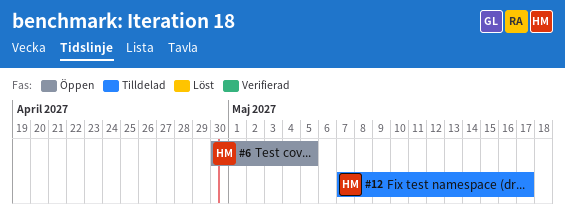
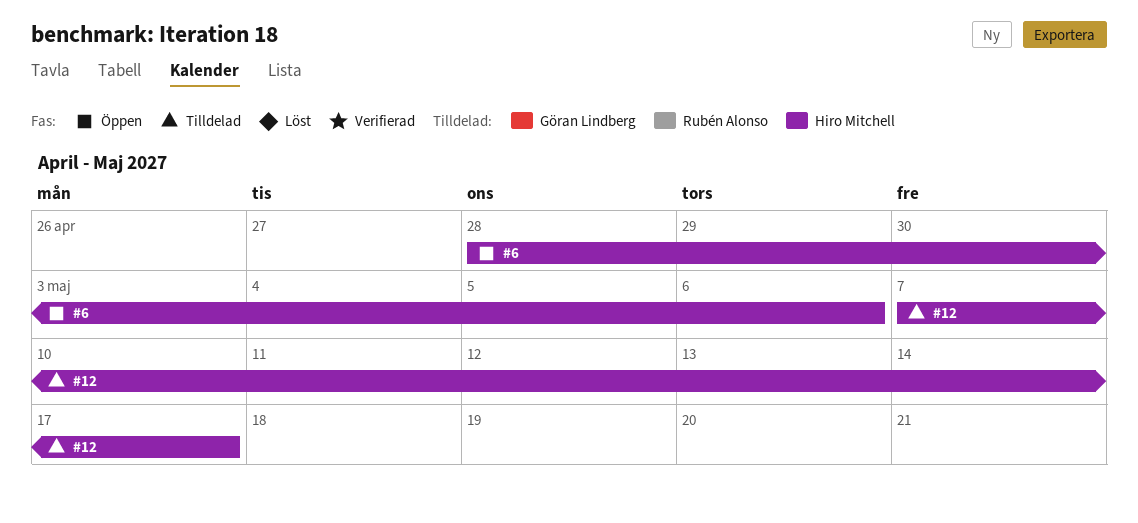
#6, start: Apr 30 -> Apr 28
#6, due: May 5 -> May 6

